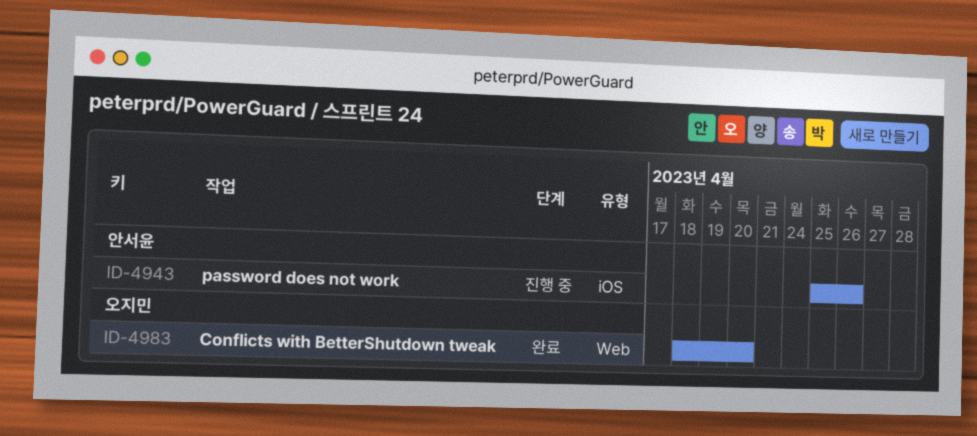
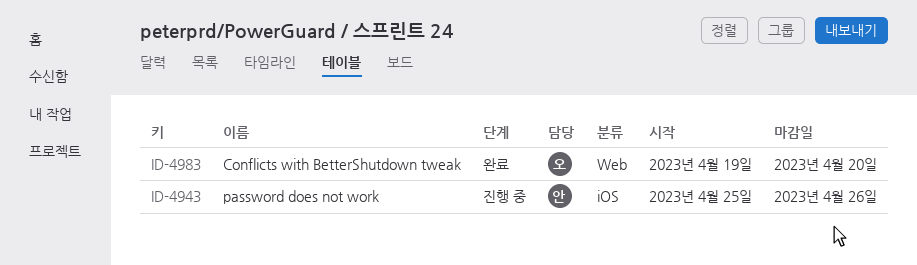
ID-4983, start: Apr 18 -> Apr 19

